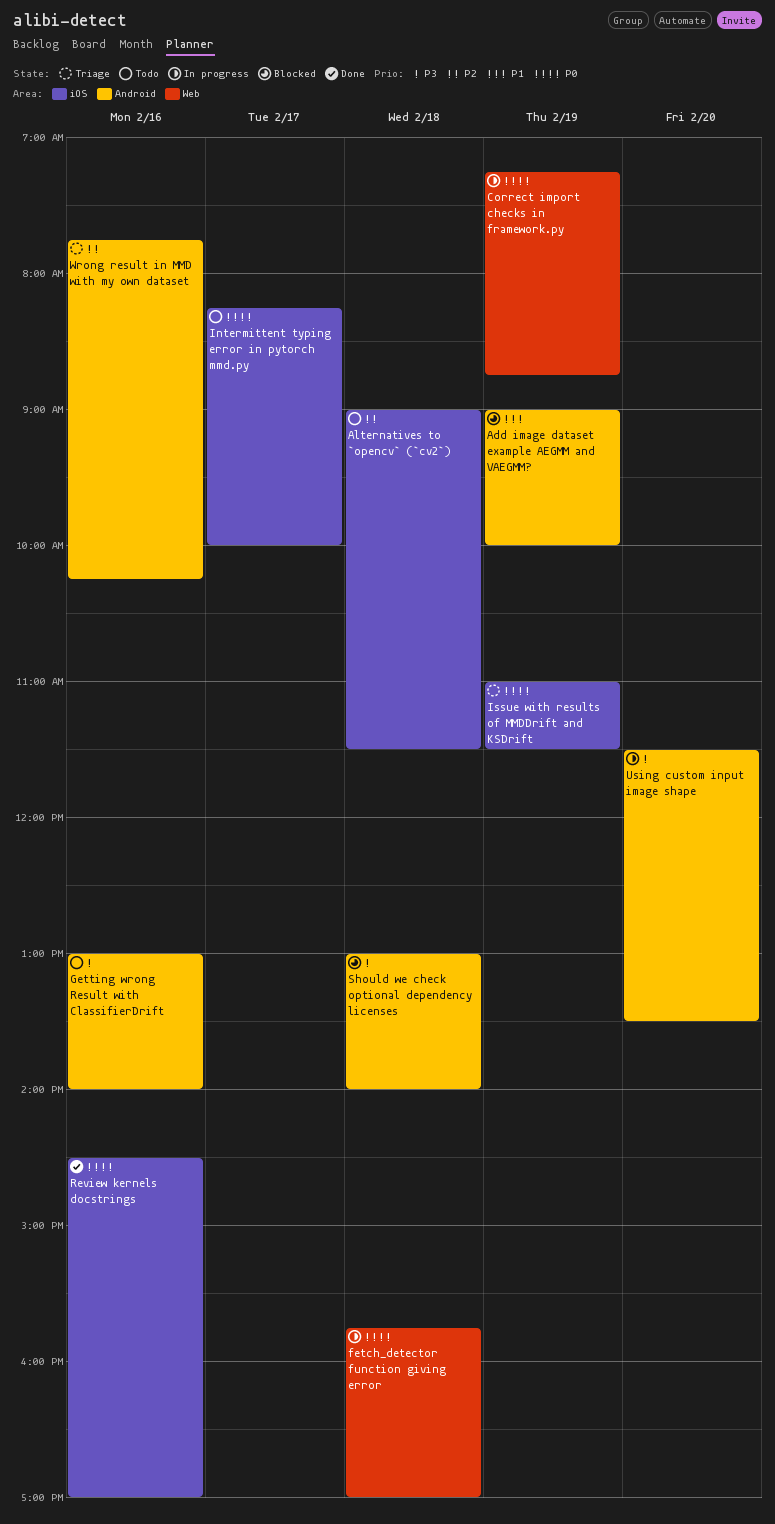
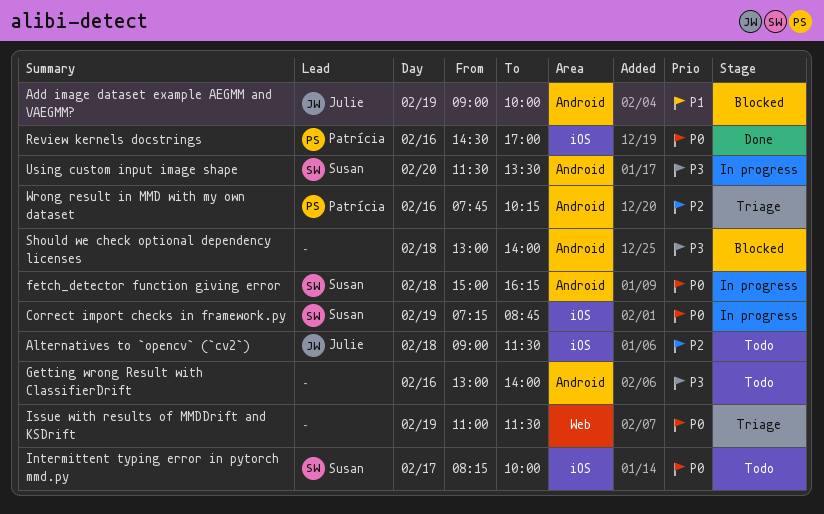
Correct import checks in framework.py, label: Web -> iOS
fetch_detector function giving error, label: Web -> Android
fetch_detector function giving error, begins: 15:45 -> 15:00
fetch_detector function giving error, ends: 17:00 -> 16:15
Issue with results of MMDDrift and KSDrift, label: iOS -> Web

